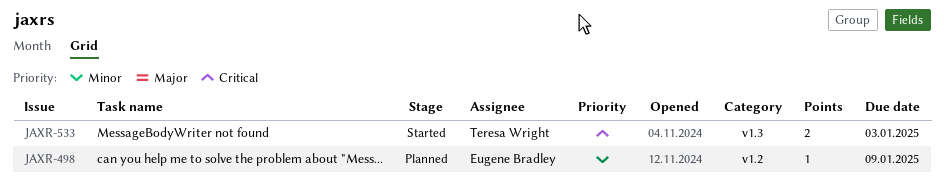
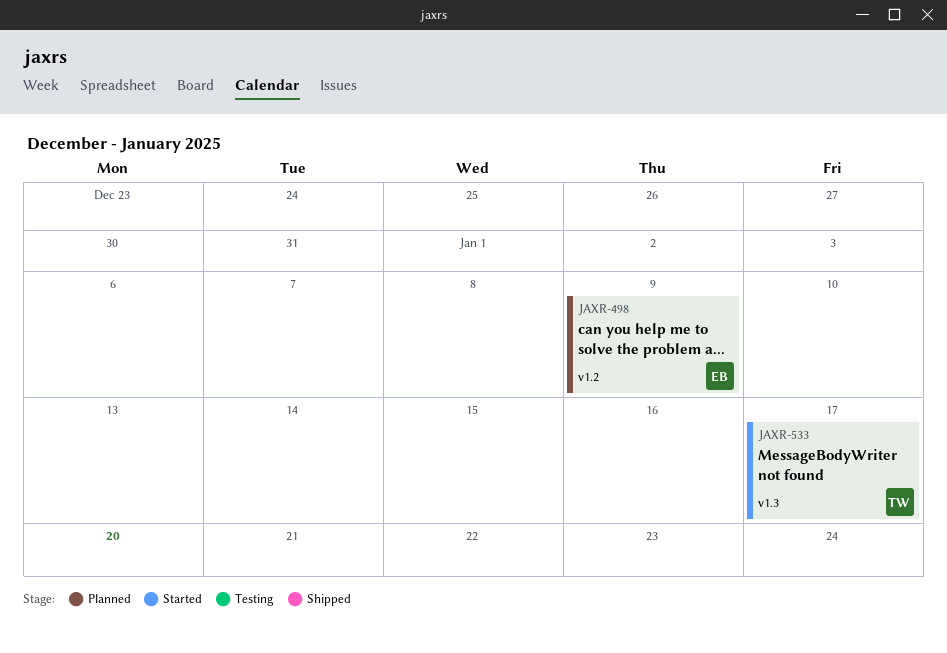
JAXR-533, due: Jan 3 -> Jan 17

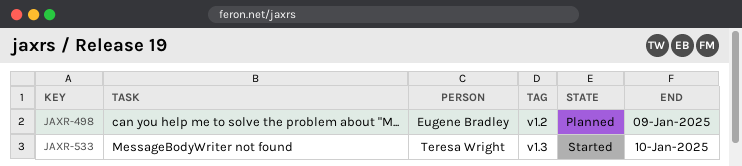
JAXR-533, due: Jan 17 -> Jan 10

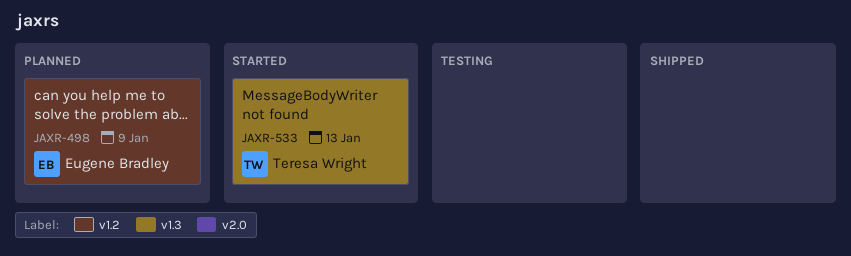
JAXR-533, due: Jan 10 -> Jan 13

